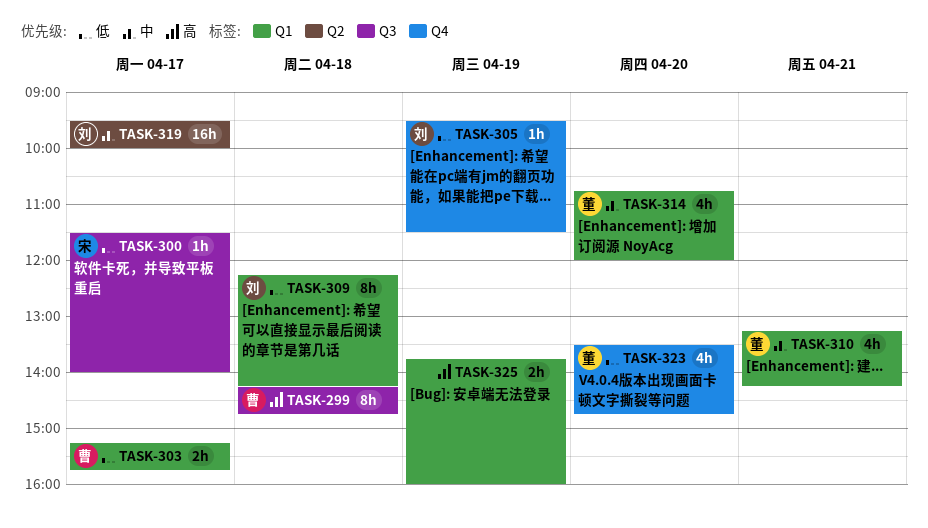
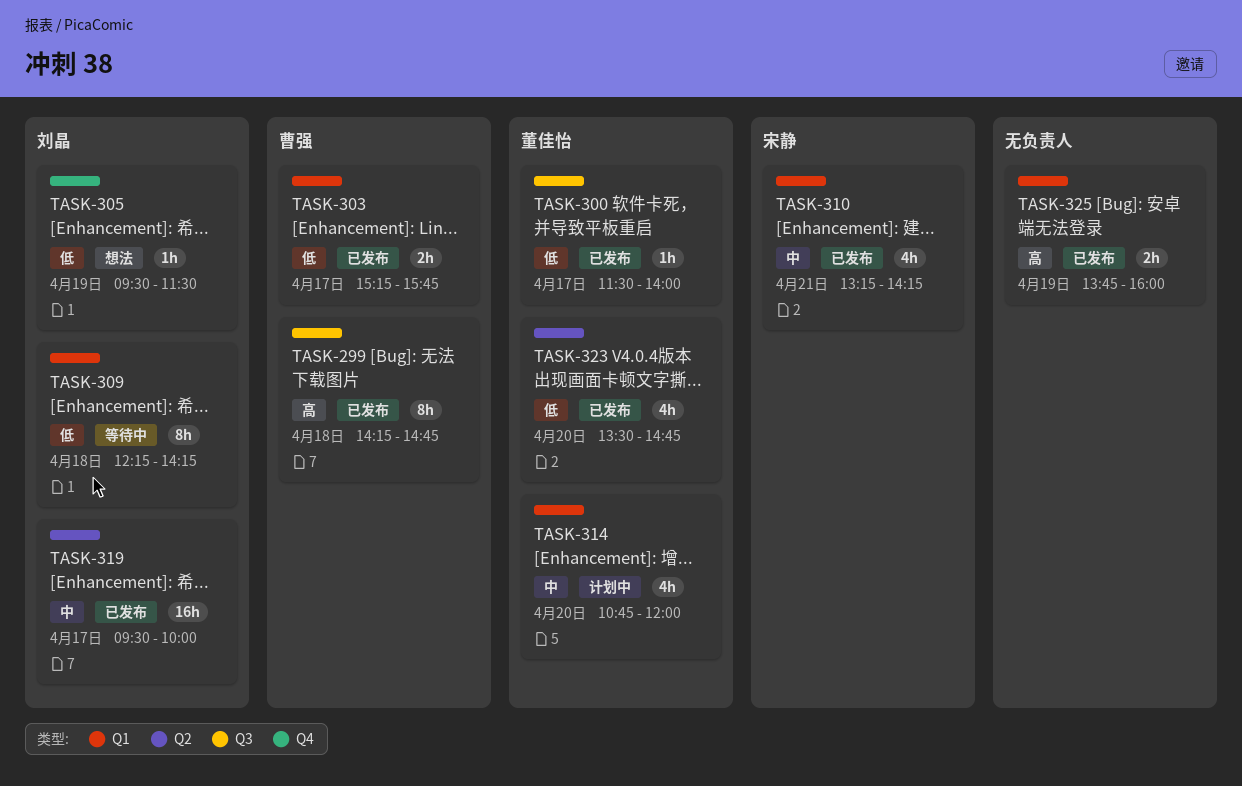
TASK-300, owner: 宋静 -> 董佳怡
TASK-310, owner: 董佳怡 -> 宋静
TASK-323, label: Q4 -> Q2

